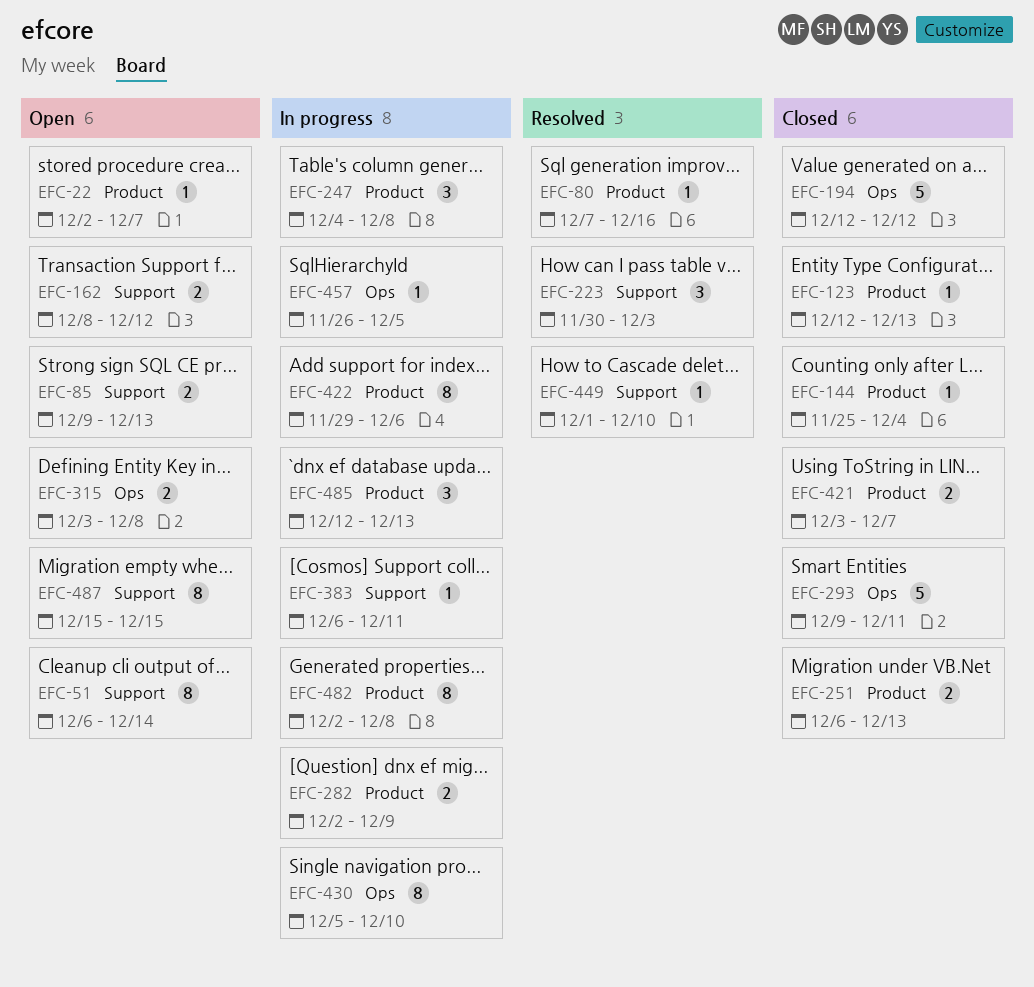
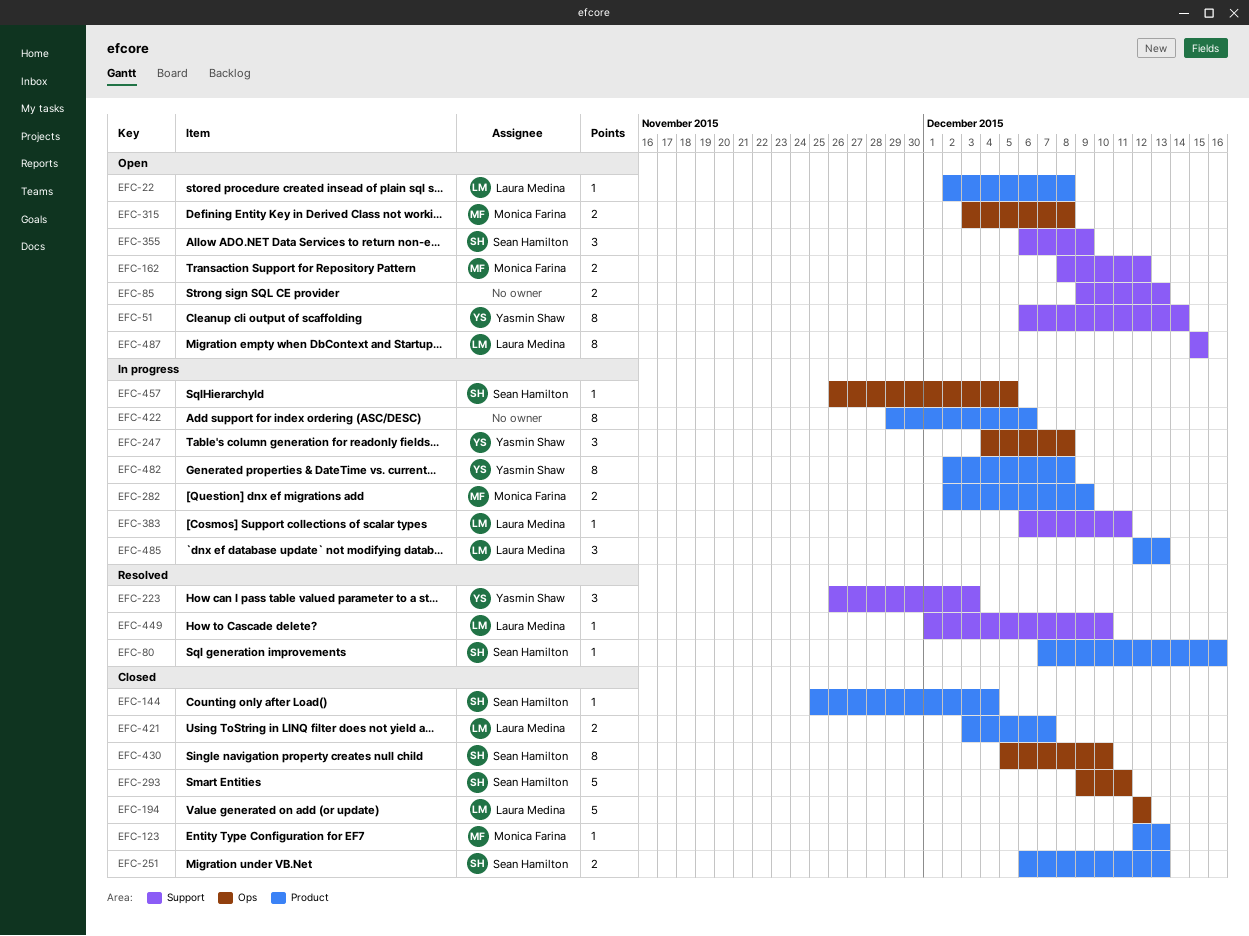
EFC-22, due: Dec 7 -> Dec 8
EFC-223, start: Nov 30 -> Nov 26
EFC-247, label: Product -> Ops
EFC-355: none -> present
EFC-430, status: In progress -> Closed

